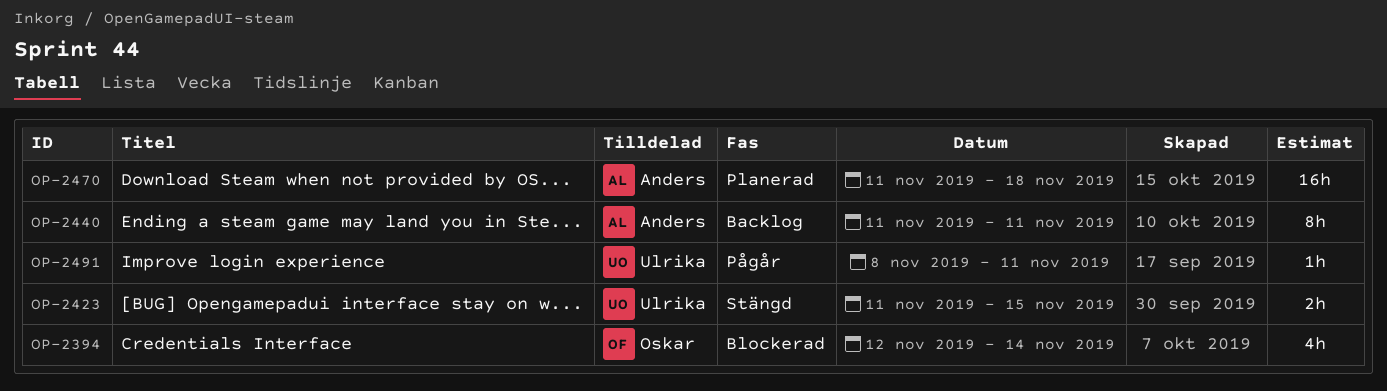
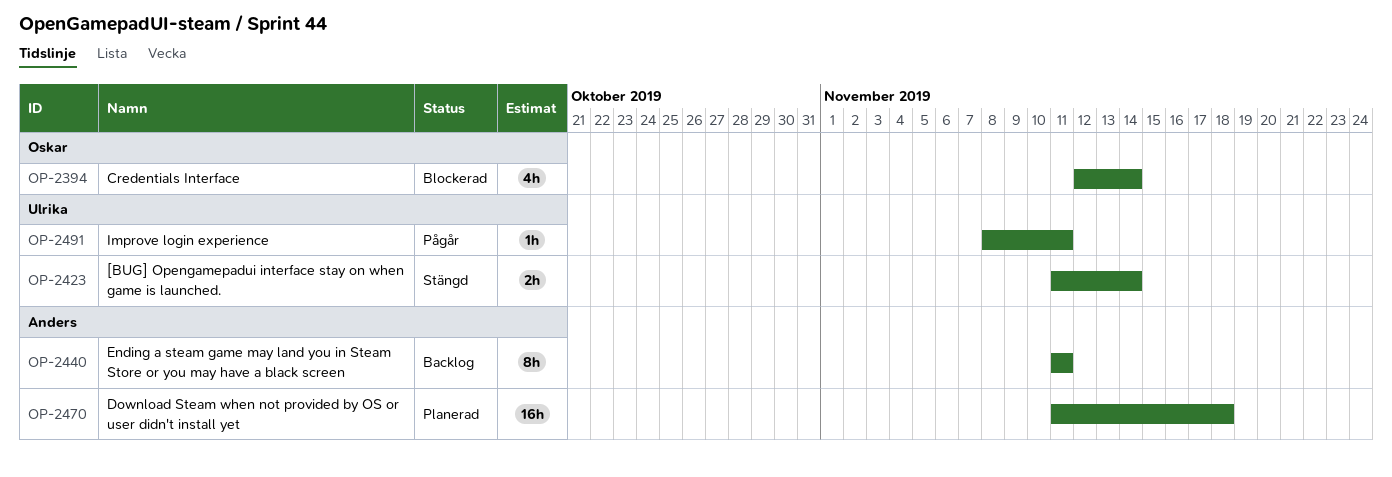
OP-2423, due: Nov 15 -> Nov 14

